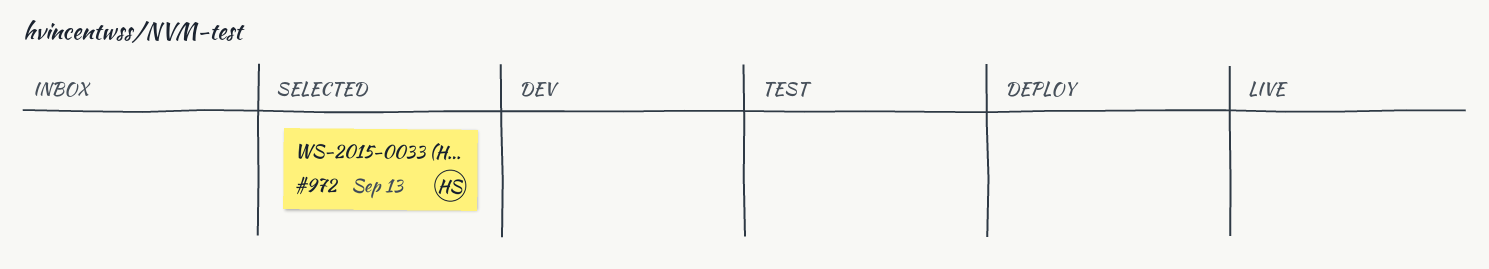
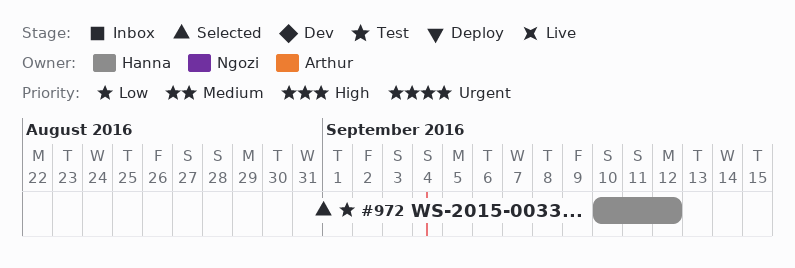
#972, due: Sep 13 -> Sep 12

